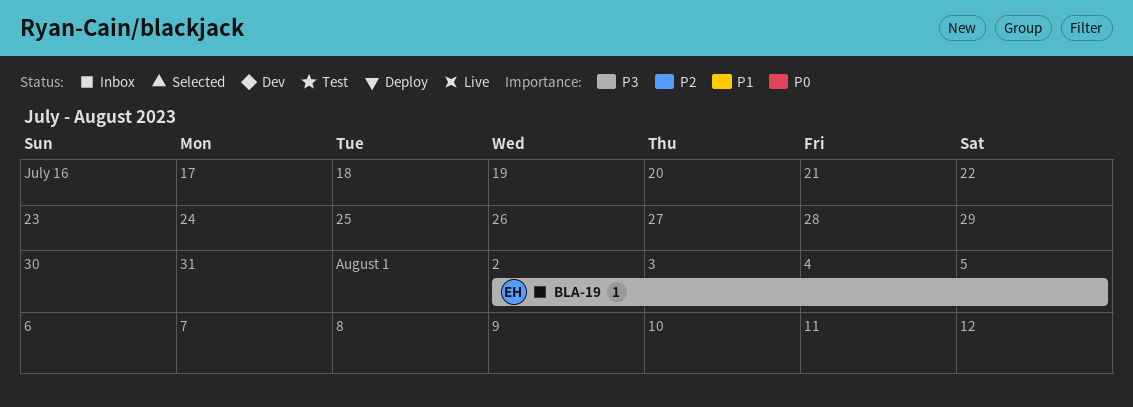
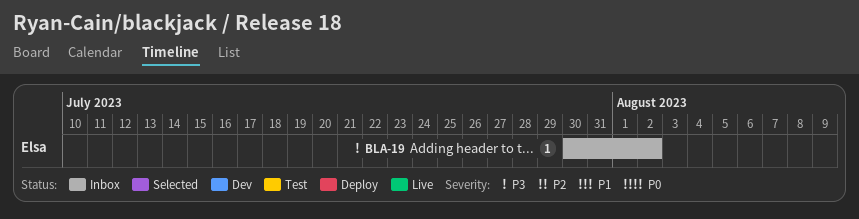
BLA-19, start: Aug 2 -> Jul 30
BLA-19, due: Aug 5 -> Aug 2

